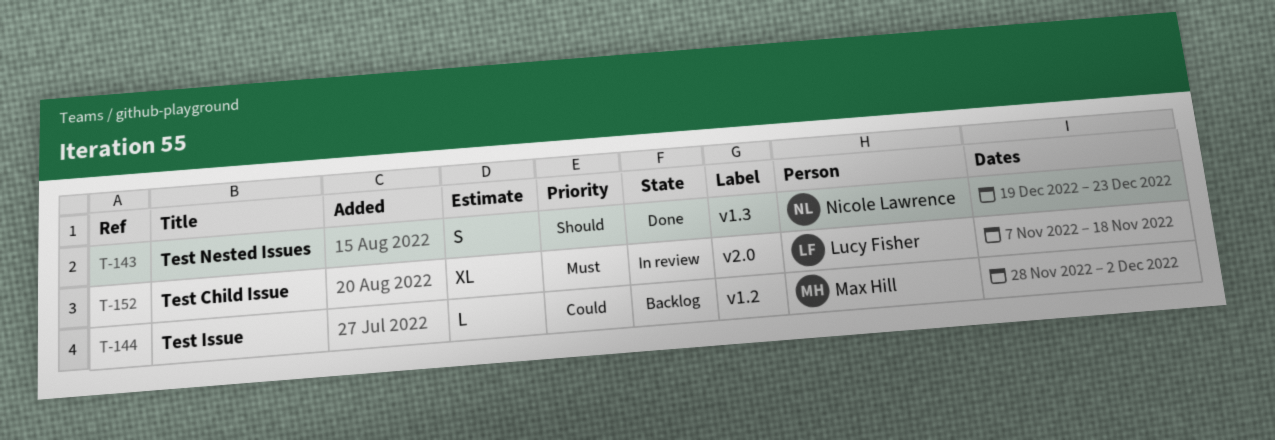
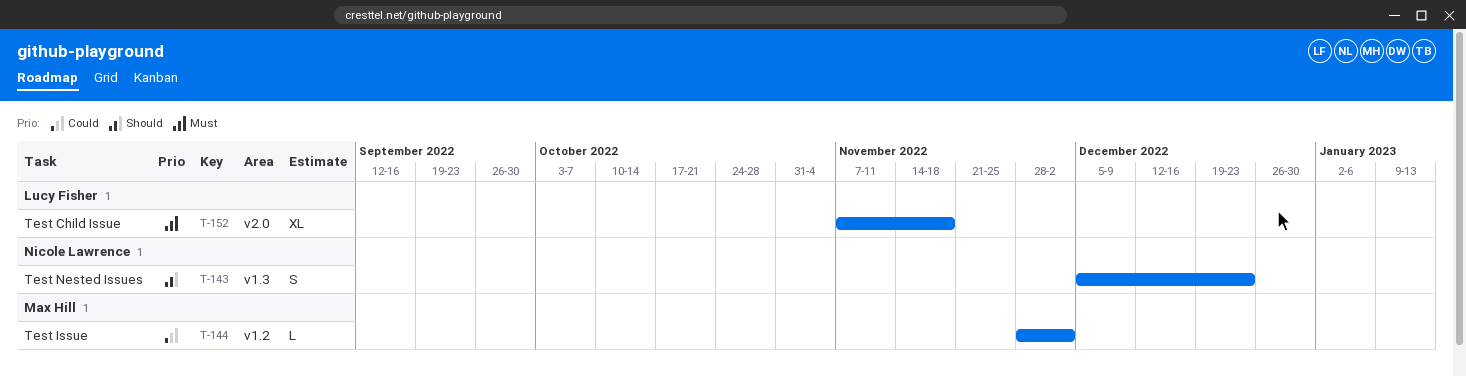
T-143, start: Dec 19 -> Dec 5

